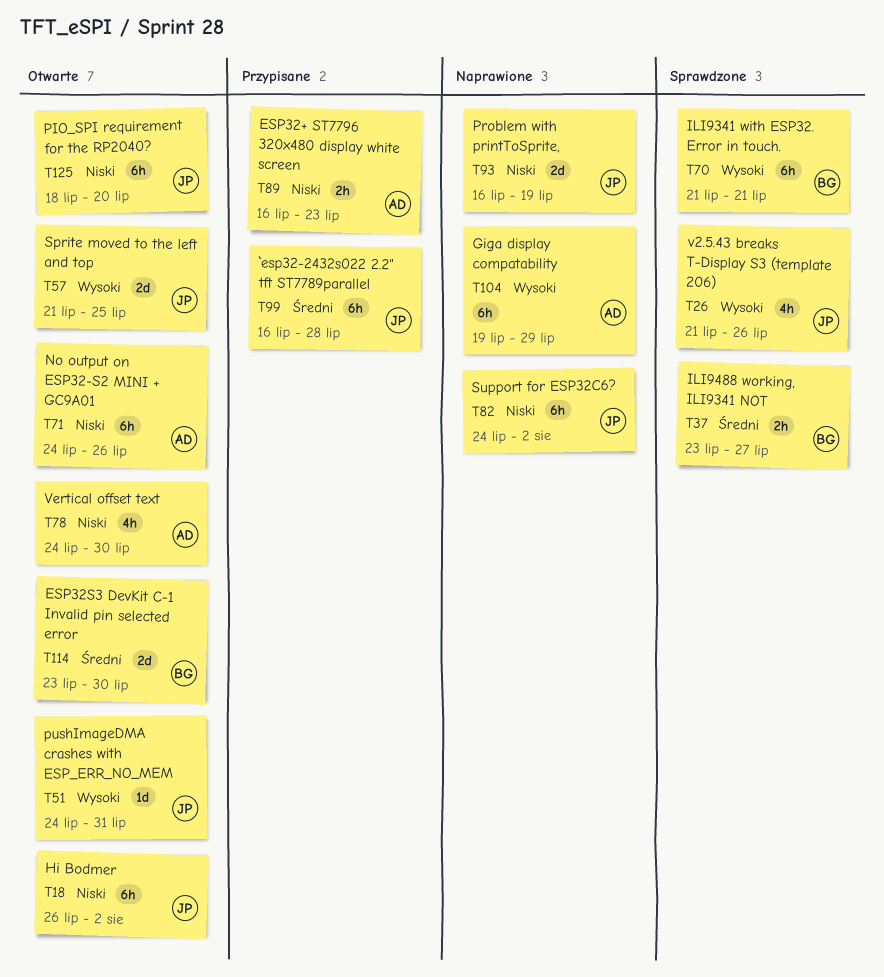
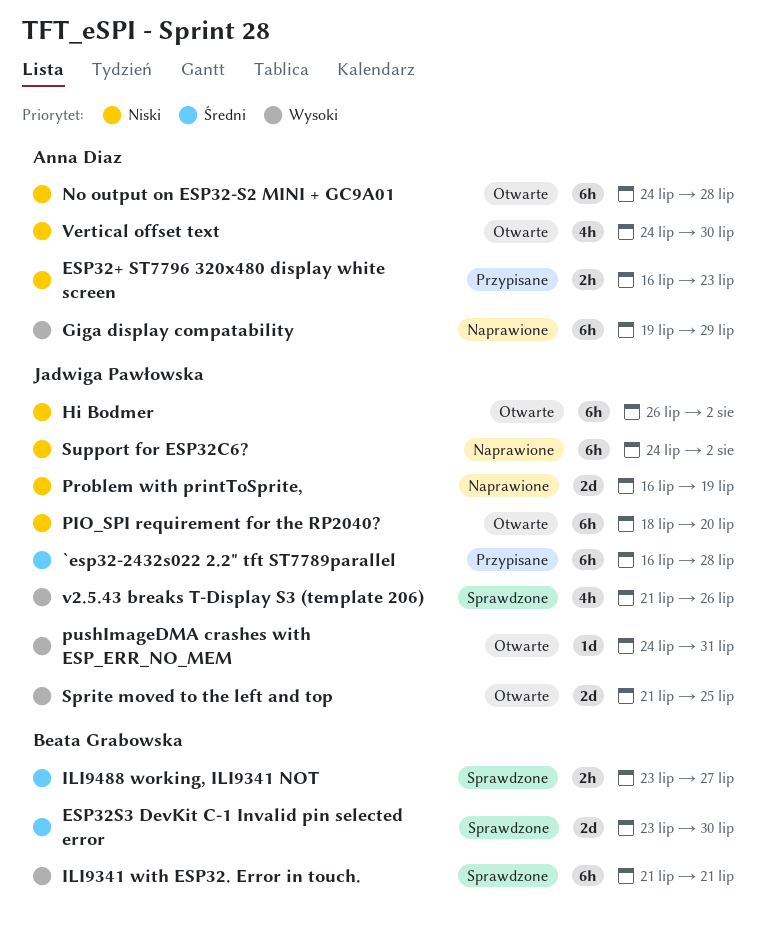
ESP32S3 DevKit C-1 Invalid pin selected error, status: Otwarte -> Sprawdzone
No output on ESP32-S2 MINI + GC9A01, due: Jul 26 -> Jul 28

